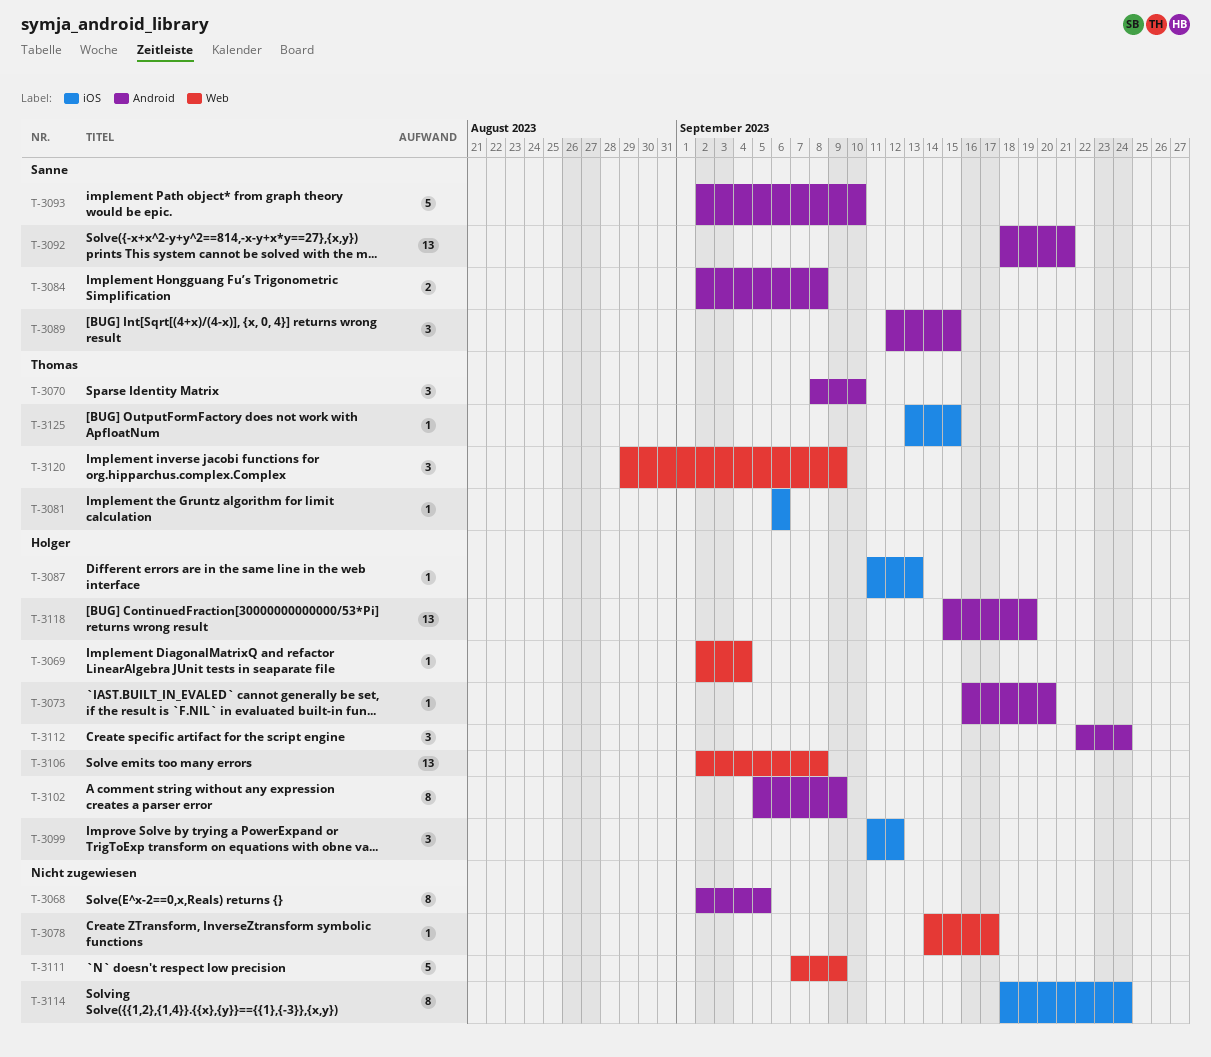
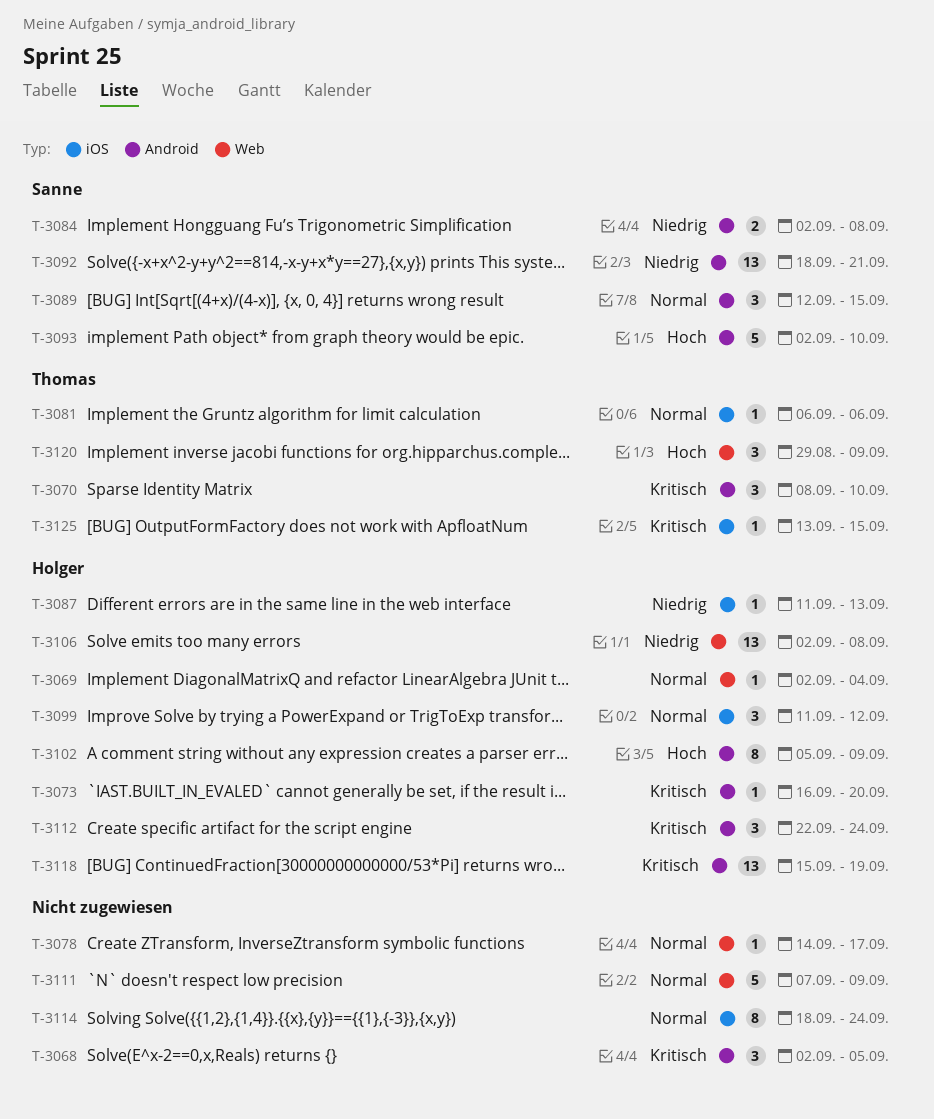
T-3068, estimate: 8 -> 3

